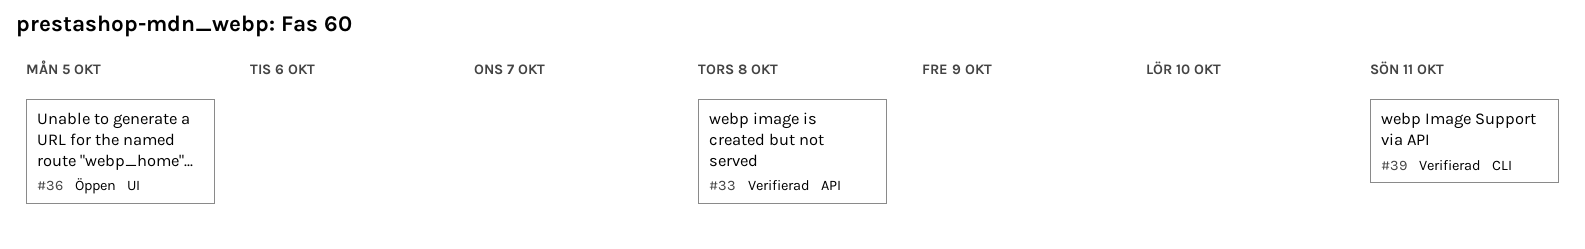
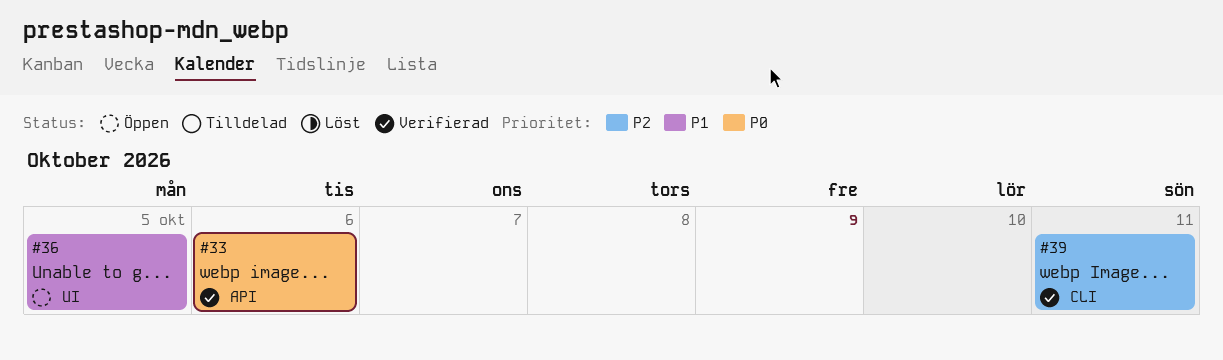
#33, due: Oct 8 -> Oct 6

